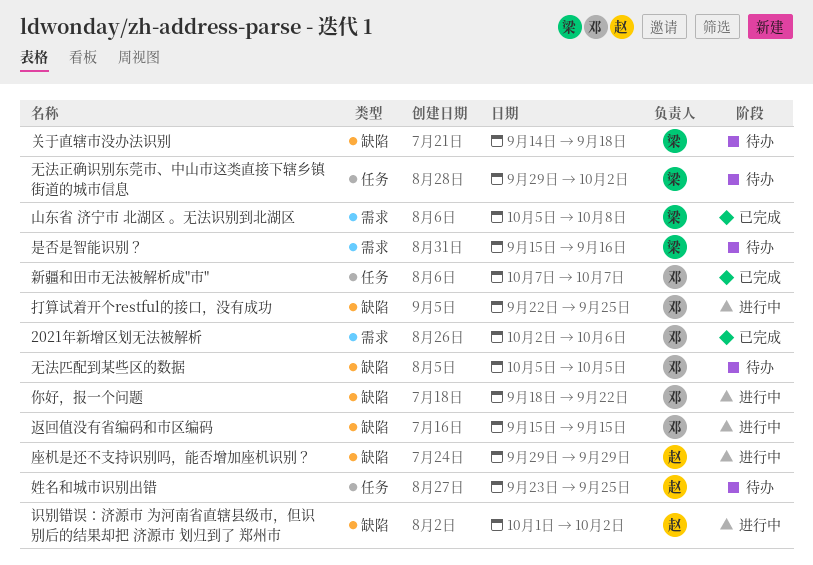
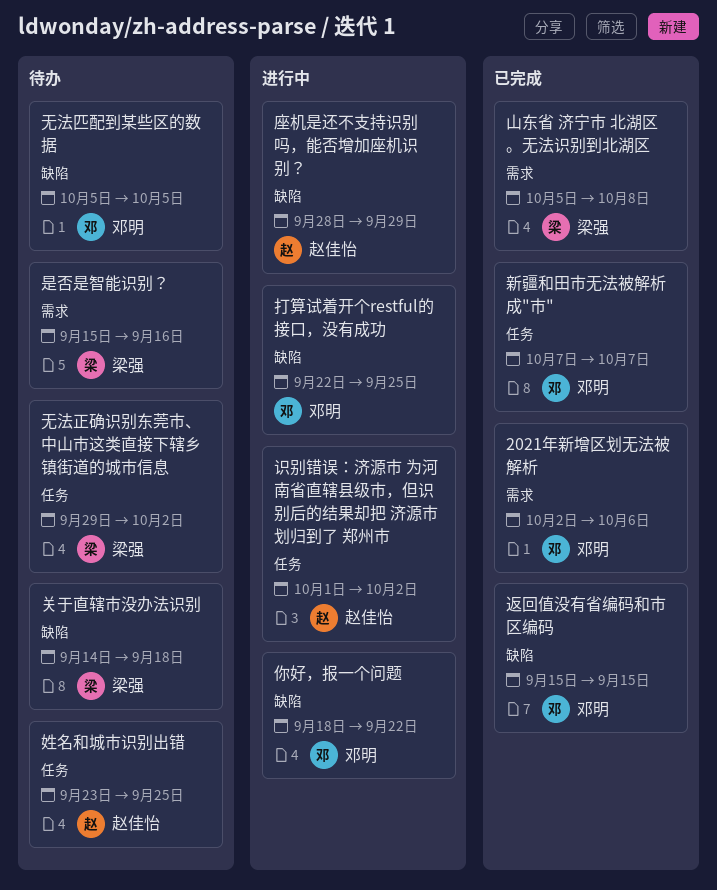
座机是还不支持识别吗，能否增加座机识别？, start: Sep 29 -> Sep 28
识别错误：济源市 为河南省直辖县级市，但识别后的结果却把 济源市 划归到了 郑州市, label: 缺陷 -> 任务
返回值没有省编码和市区编码, status: 进行中 -> 已完成

